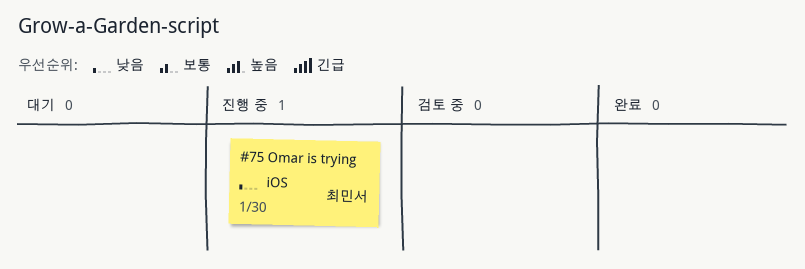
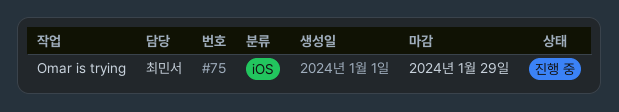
#75, due: Jan 30 -> Jan 29

